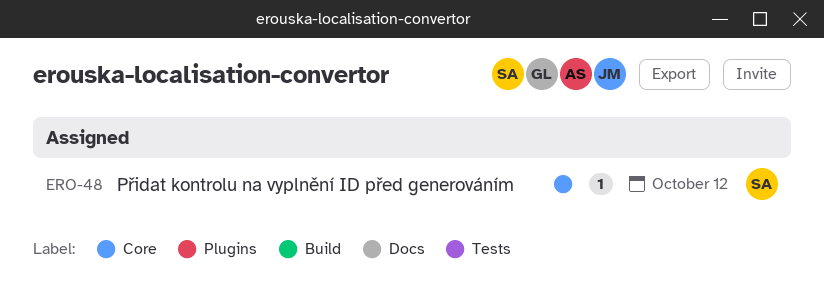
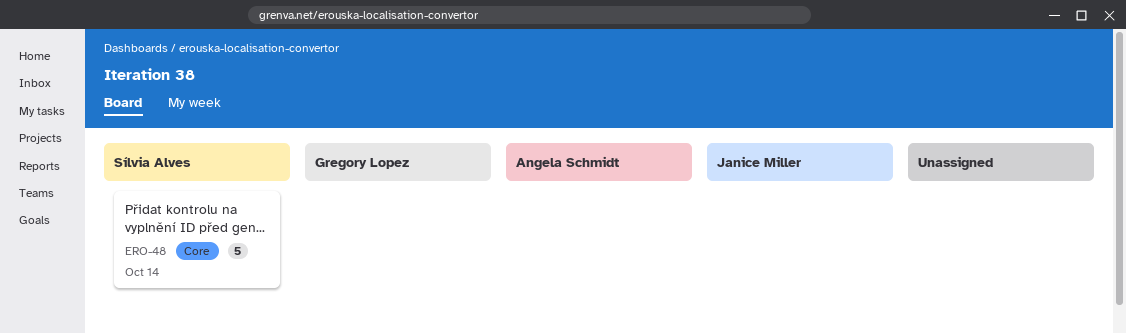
ERO-48, estimate: 1 -> 5
ERO-48, due: Oct 12 -> Oct 14

